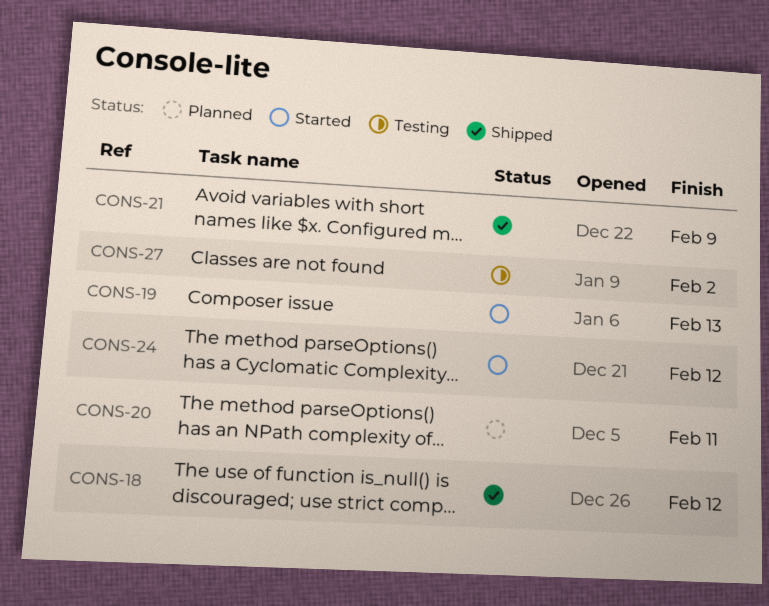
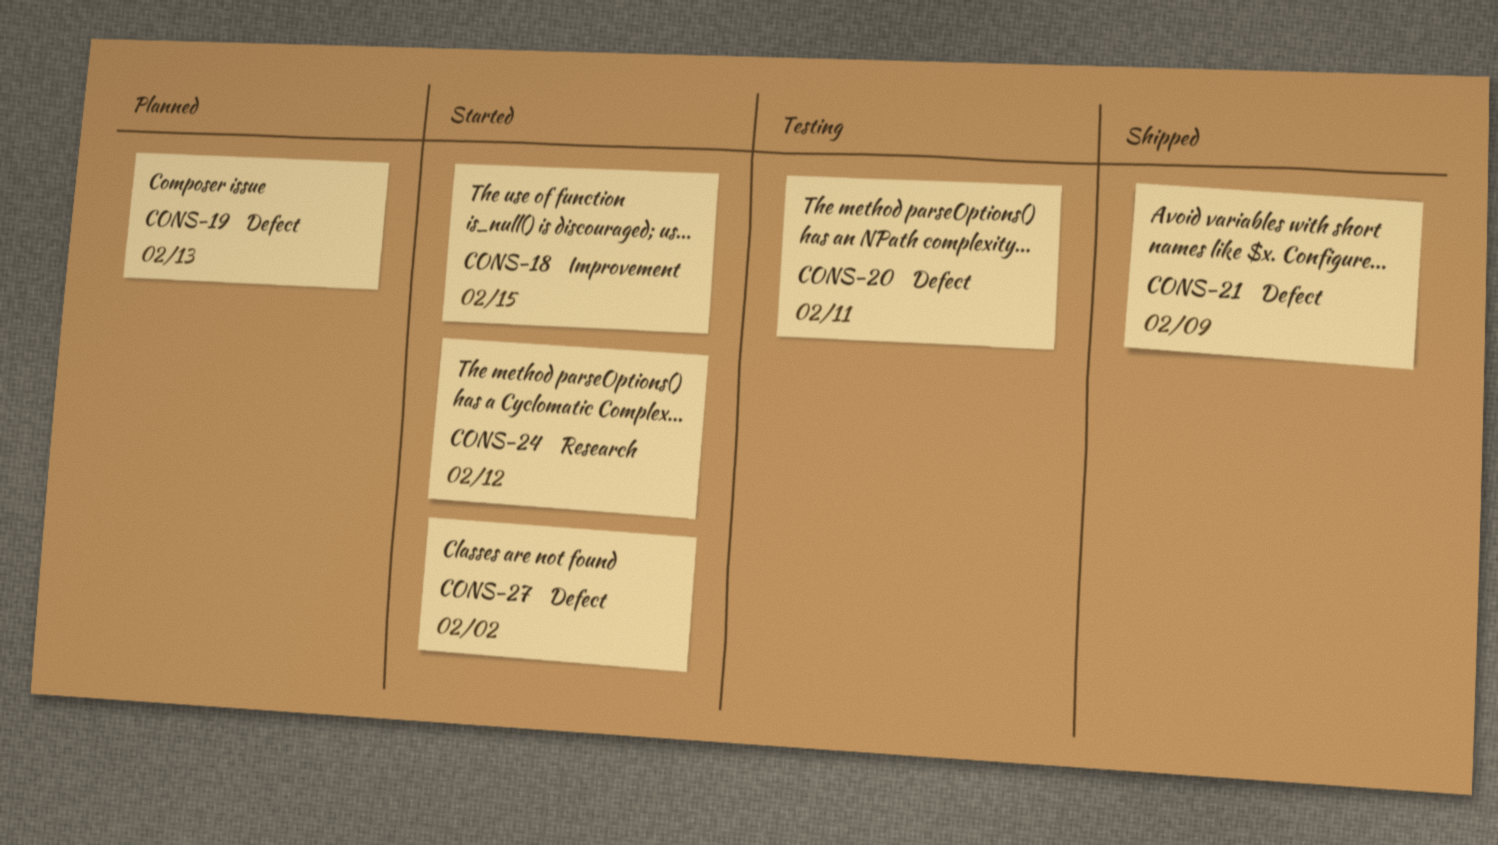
CONS-18, status: Shipped -> Started
CONS-18, due: Feb 12 -> Feb 15
CONS-19, status: Started -> Planned
CONS-20, status: Planned -> Testing
CONS-27, status: Testing -> Started

